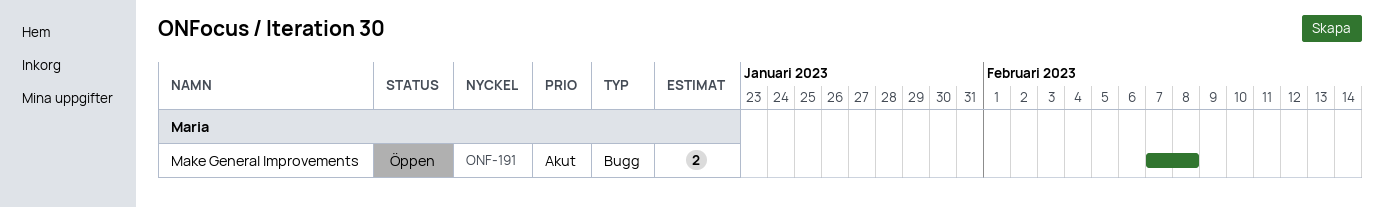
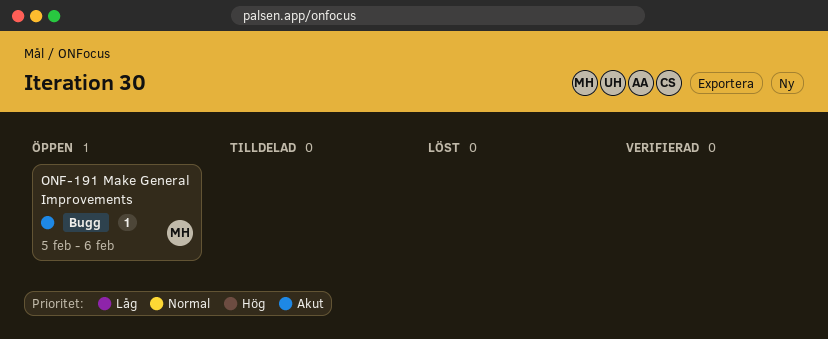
ONF-191, estimate: 2 -> 1
ONF-191, start: Feb 7 -> Feb 5
ONF-191, due: Feb 8 -> Feb 6

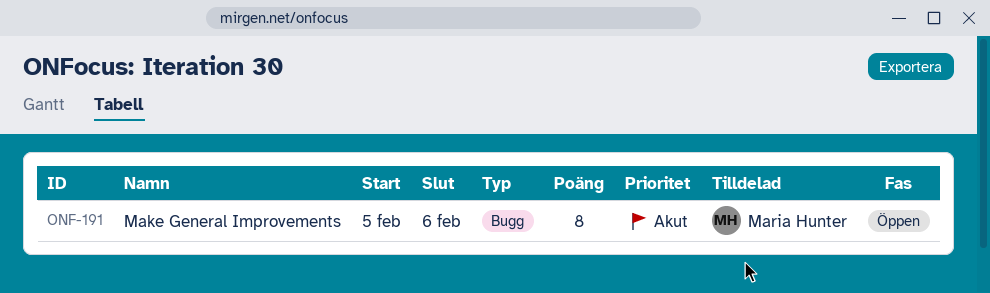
ONF-191, estimate: 1 -> 8

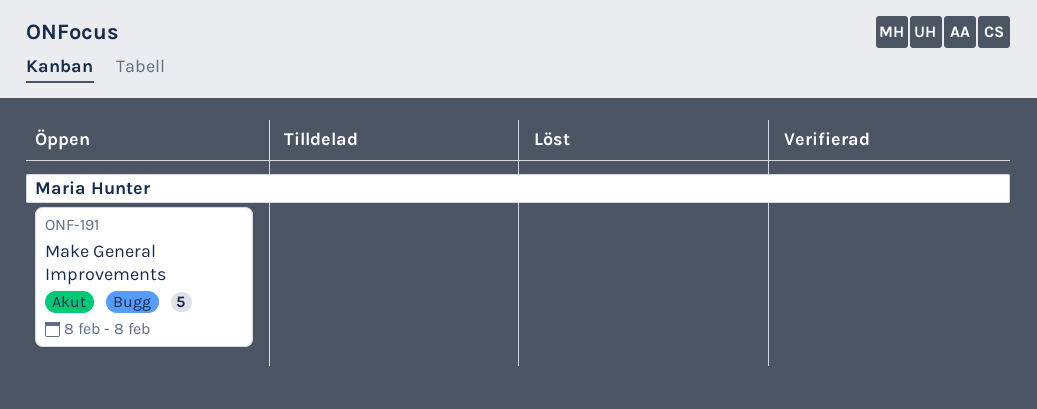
ONF-191, estimate: 8 -> 5
ONF-191, start: Feb 5 -> Feb 8
ONF-191, due: Feb 6 -> Feb 8

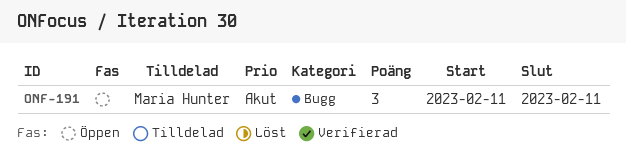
ONF-191, estimate: 5 -> 3
ONF-191, start: Feb 8 -> Feb 11
ONF-191, due: Feb 8 -> Feb 11

